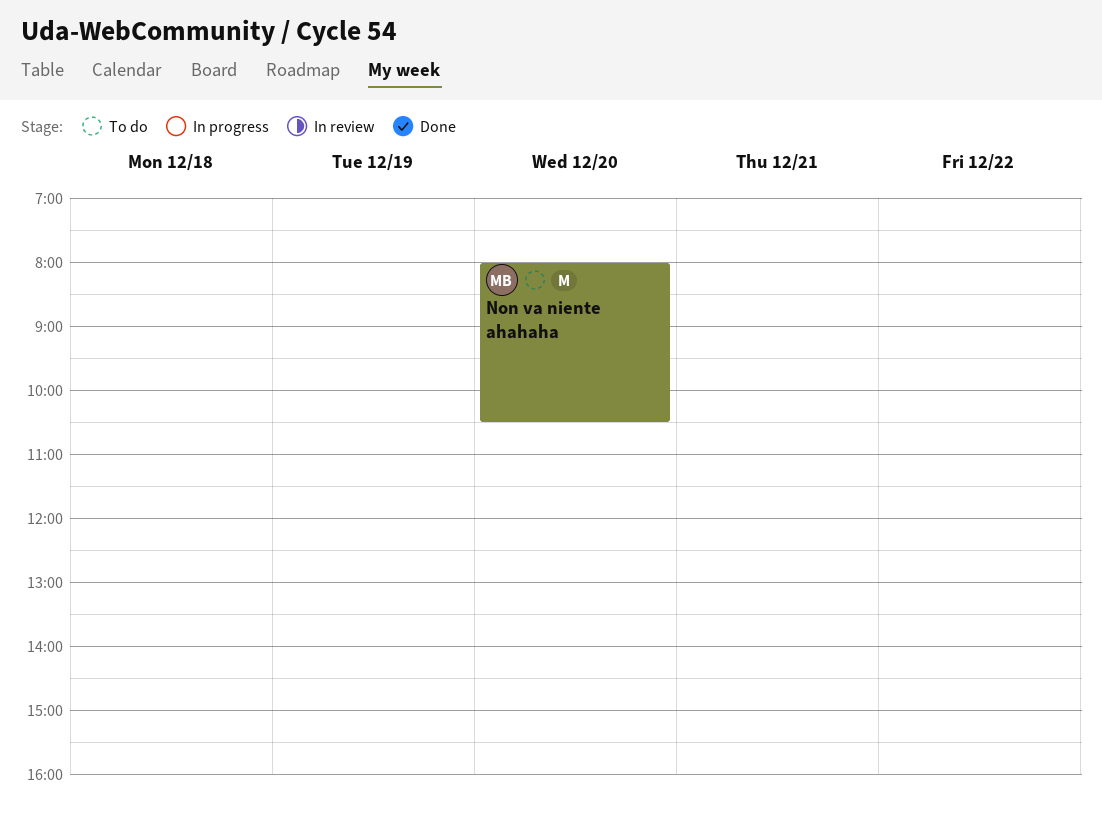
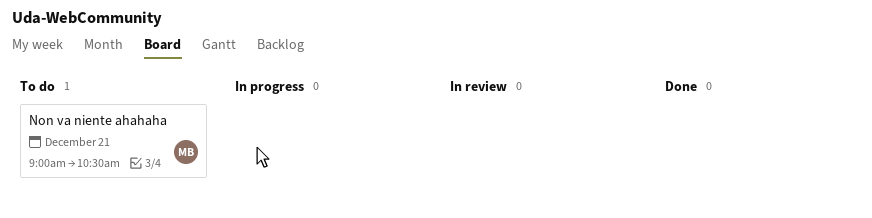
Non va niente ahahaha, day: Dec 20 -> Dec 21
Non va niente ahahaha, begins: 08:00 -> 09:00

